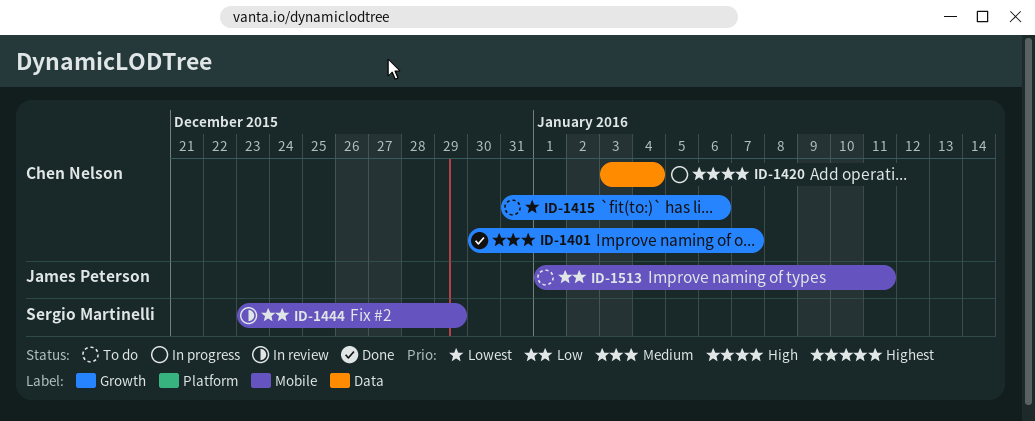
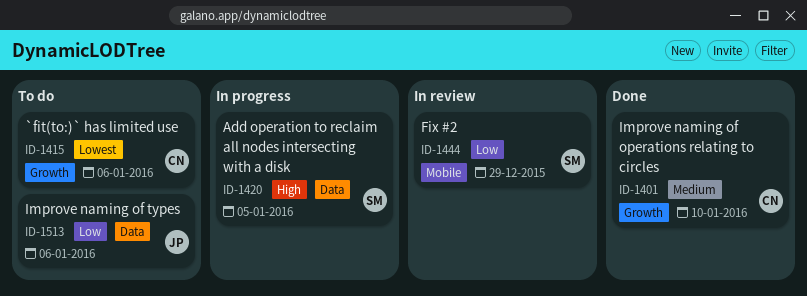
ID-1401, due: Jan 7 -> Jan 10
ID-1420, owner: Chen Nelson -> Sergio Martinelli
ID-1420, due: Jan 4 -> Jan 5
ID-1513, label: Mobile -> Data
ID-1513, due: Jan 11 -> Jan 6

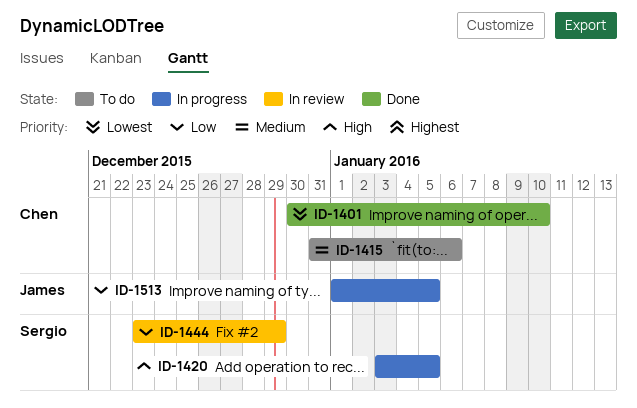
ID-1401, priority: Medium -> Lowest
ID-1415, priority: Lowest -> Medium
ID-1513, status: To do -> In progress
ID-1513, due: Jan 6 -> Jan 5

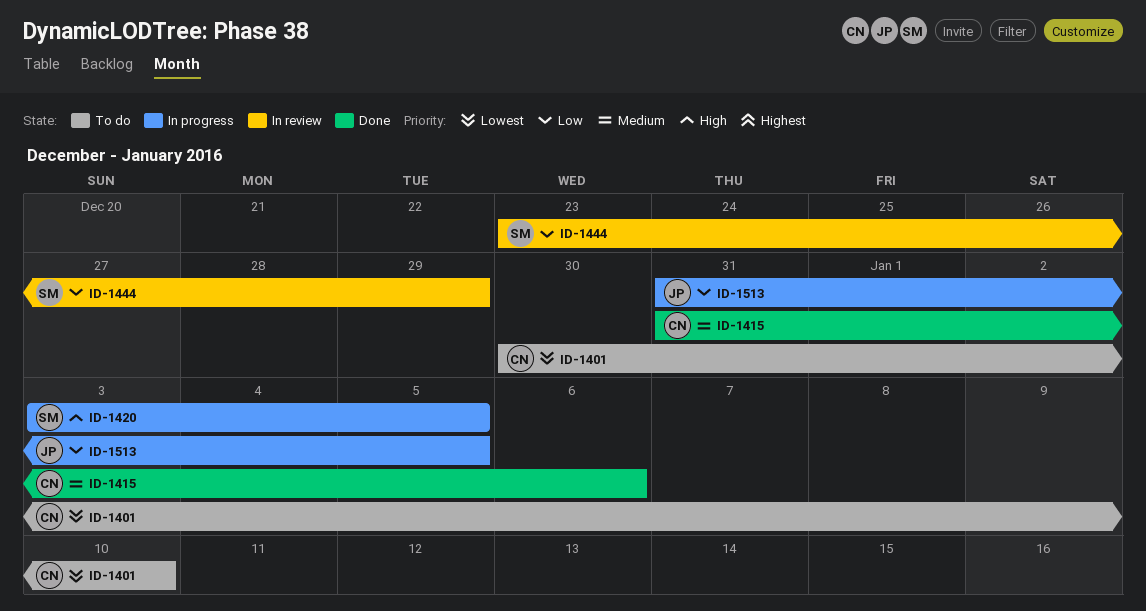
ID-1401, status: Done -> To do
ID-1415, status: To do -> Done
ID-1513, start: Jan 1 -> Dec 31

